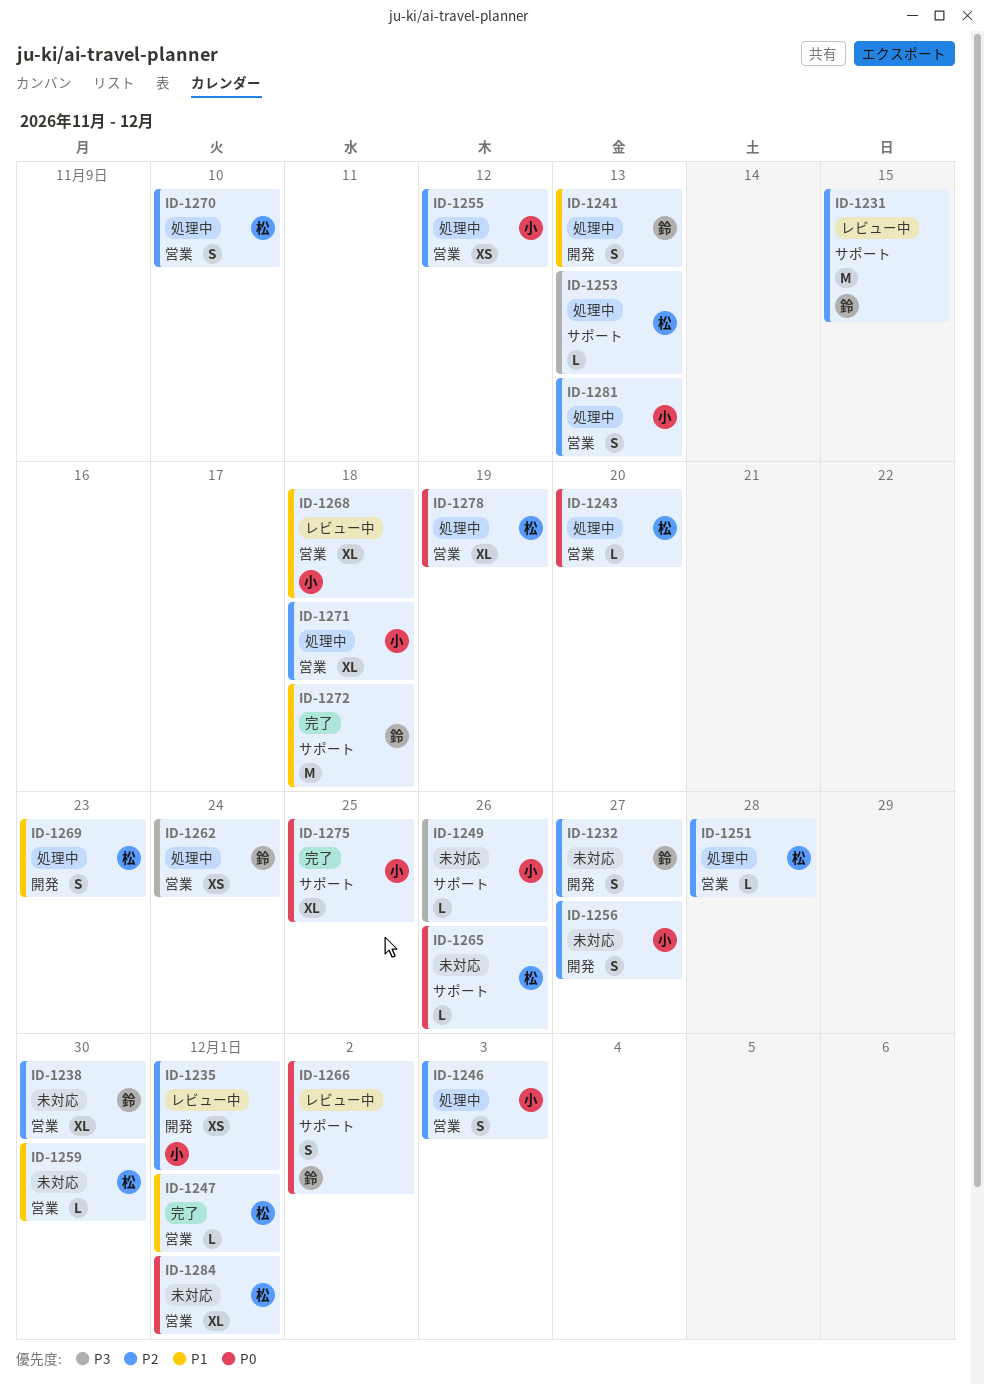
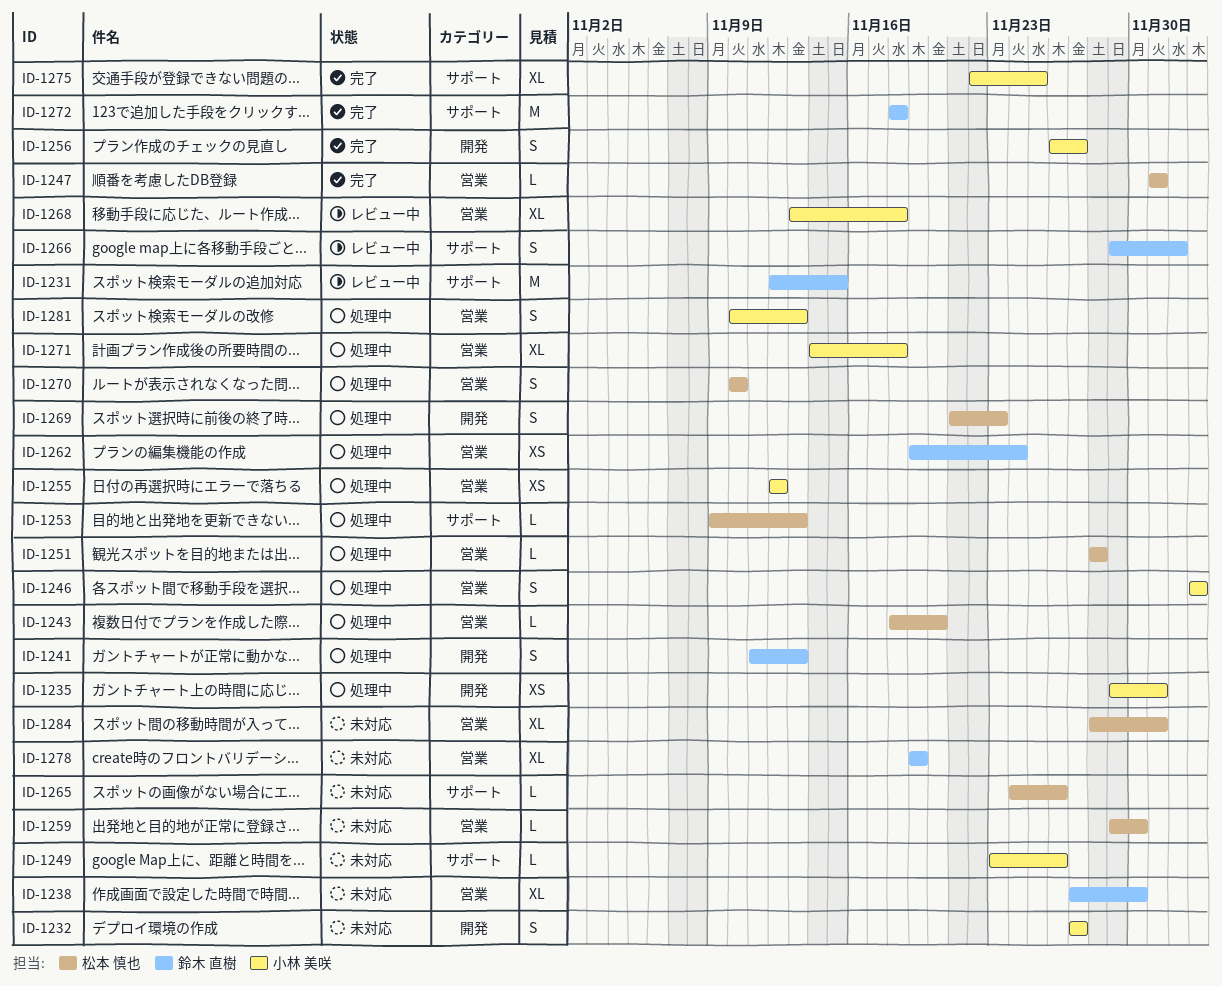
ID-1232, owner: 鈴木 直樹 -> 小林 美咲
ID-1235, status: レビュー中 -> 処理中
ID-1256, status: 未対応 -> 完了
ID-1278, status: 処理中 -> 未対応
ID-1278, owner: 松本 慎也 -> 鈴木 直樹

